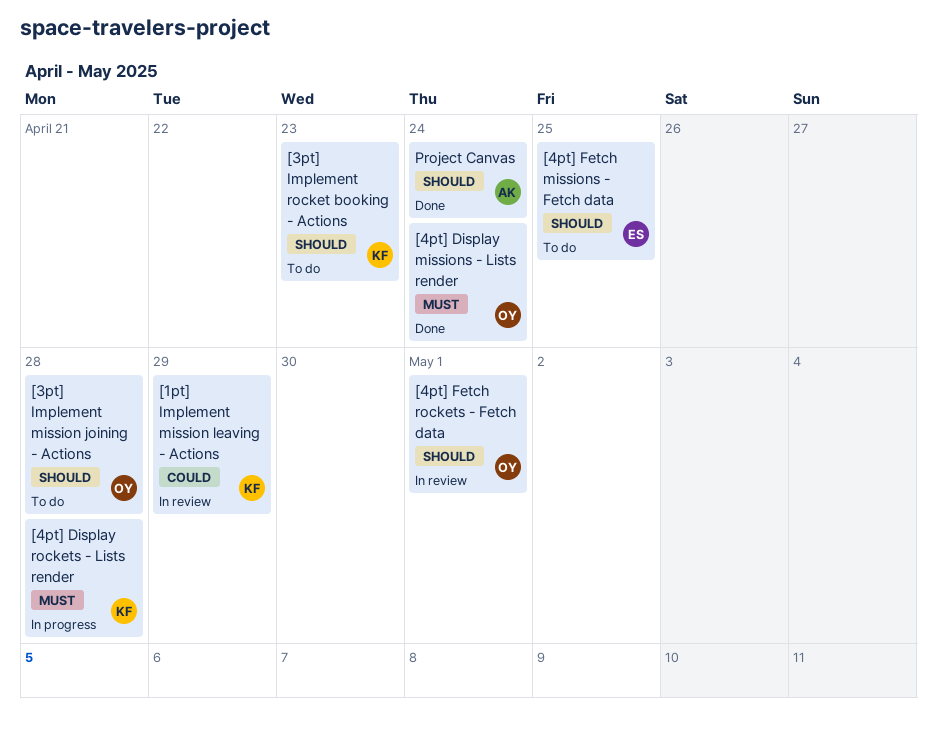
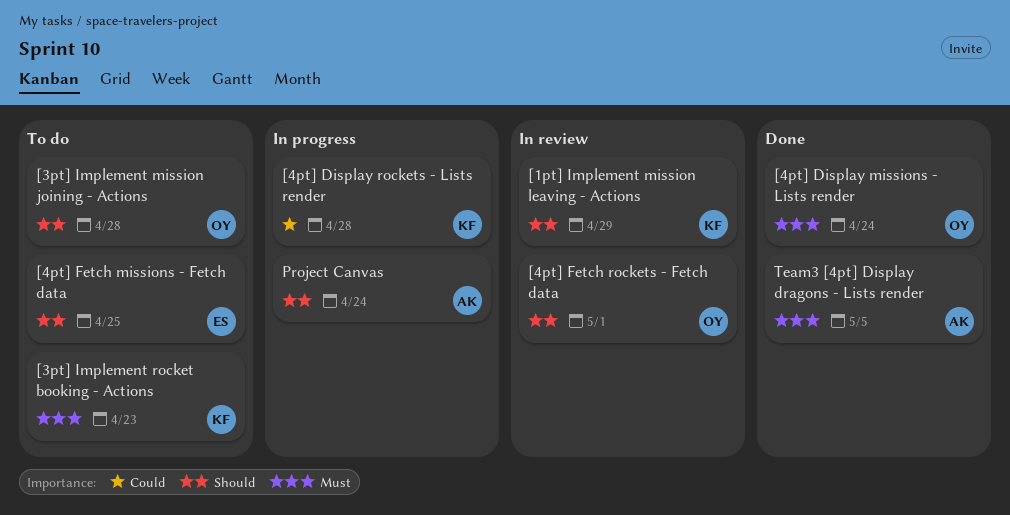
[1pt] Implement mission leaving - Actions, priority: Could -> Should
[3pt] Implement rocket booking - Actions, priority: Should -> Must
[4pt] Display rockets - Lists render, priority: Must -> Could
Project Canvas, status: Done -> In progress
Team3 [4pt] Display dragons - Lists render: none -> present

